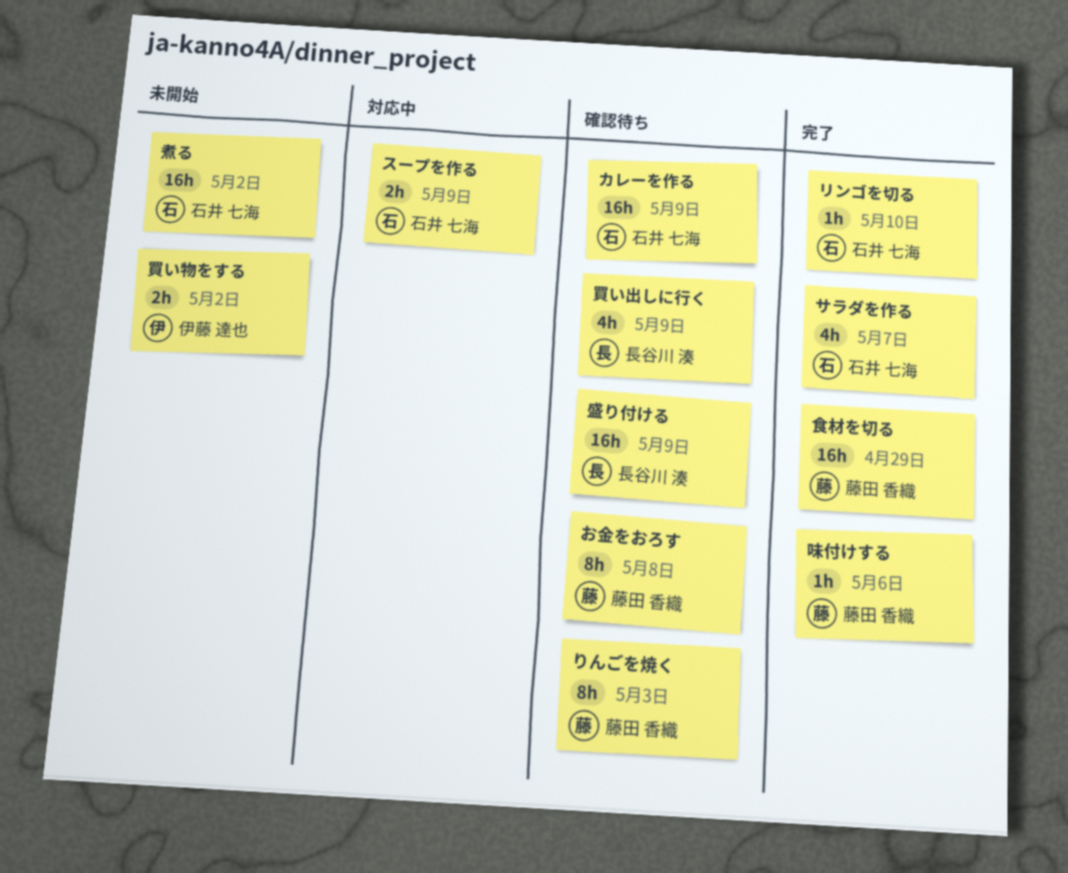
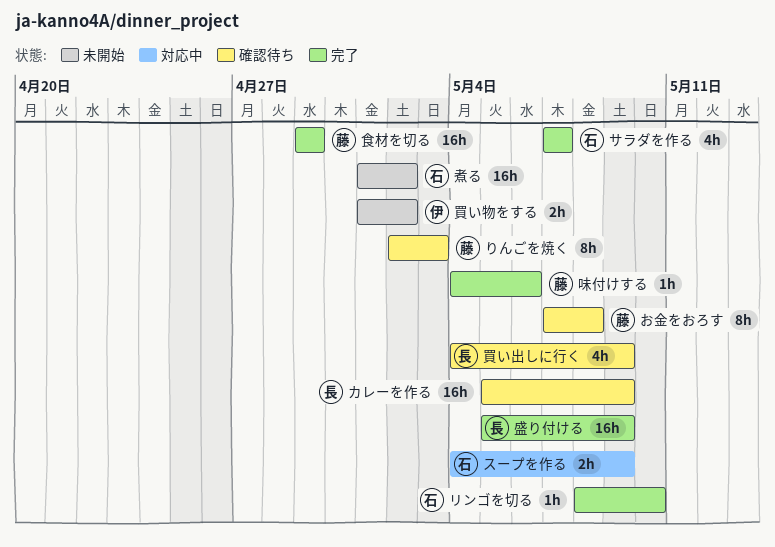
カレーを作る, owner: 石井 七海 -> 長谷川 湊
盛り付ける, status: 確認待ち -> 完了

